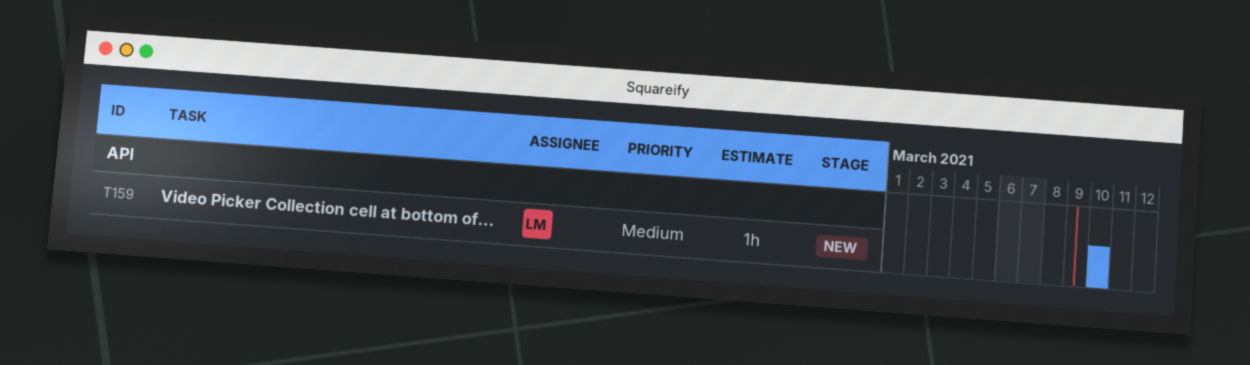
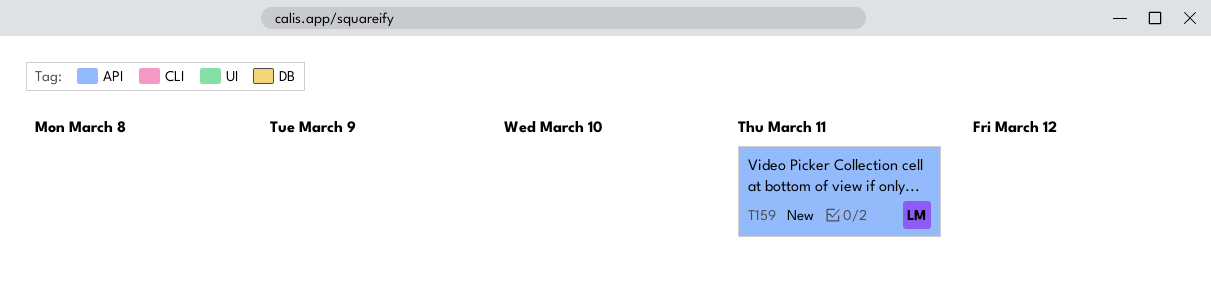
T159, due: Mar 10 -> Mar 11

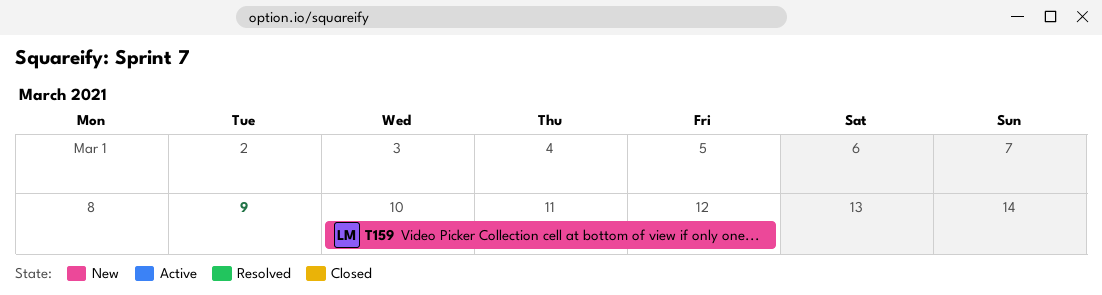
T159, due: Mar 11 -> Mar 12

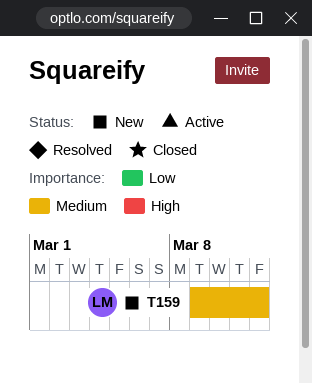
T159, start: Mar 10 -> Mar 9

